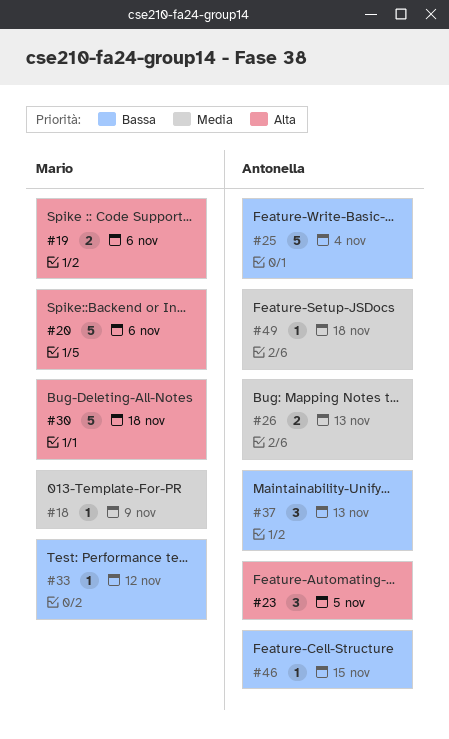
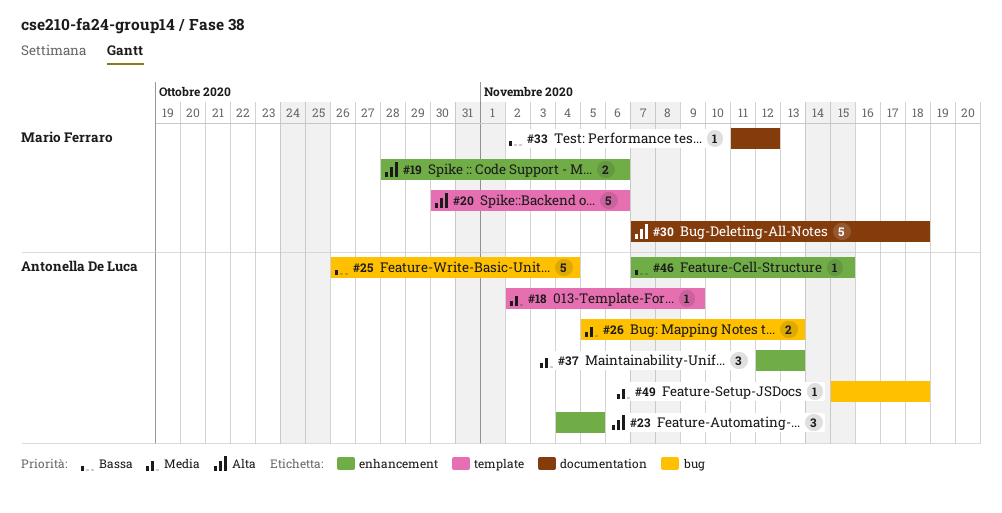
#18, owner: Mario Ferraro -> Antonella De Luca
#37, priority: Bassa -> Media

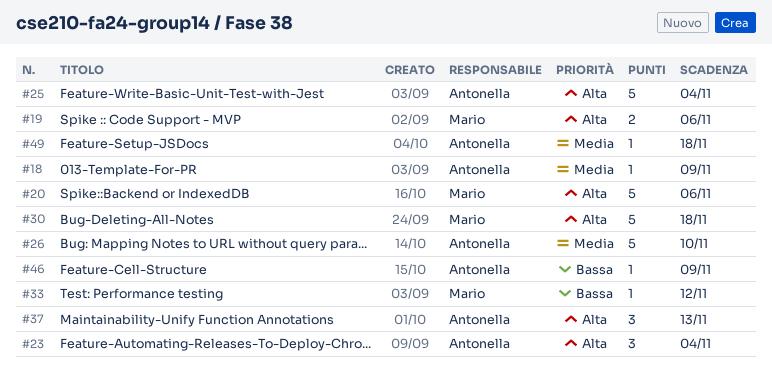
#23, due: Nov 5 -> Nov 4
#25, priority: Bassa -> Alta
#26, estimate: 2 -> 5
#26, due: Nov 13 -> Nov 10
#37, priority: Media -> Alta
#46, due: Nov 15 -> Nov 9

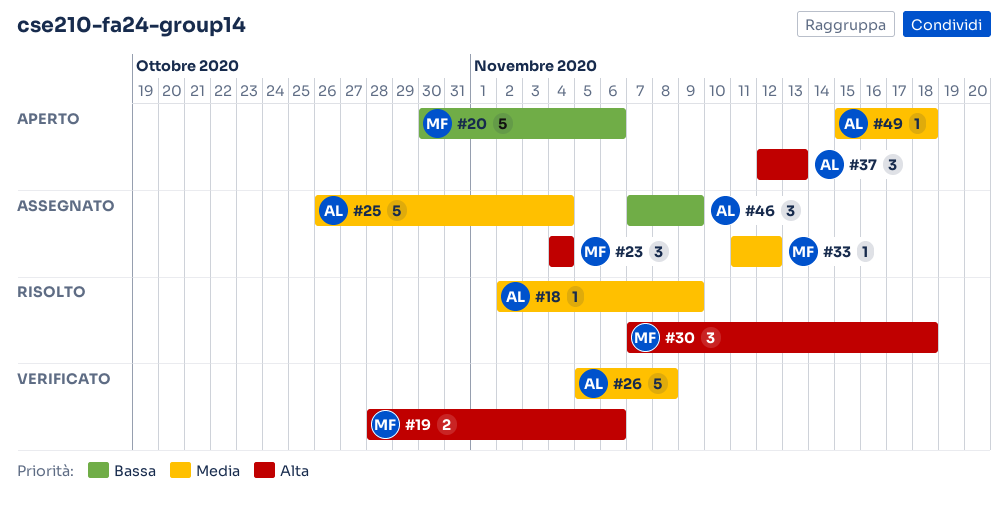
#20, priority: Alta -> Bassa
#23, owner: Antonella -> Mario
#25, priority: Alta -> Media
#26, due: Nov 10 -> Nov 8
#30, estimate: 5 -> 3
#33, priority: Bassa -> Media
#46, estimate: 1 -> 3

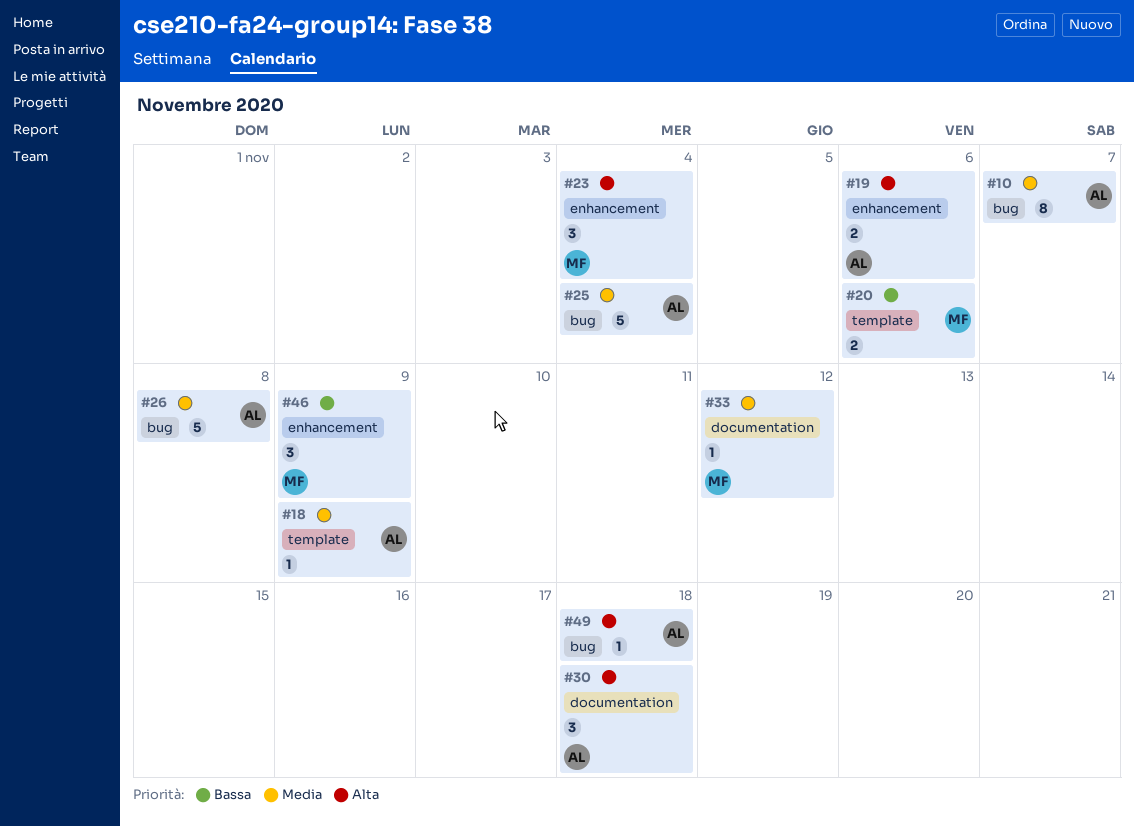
#10: none -> present
#19, owner: MF -> AL
#20, estimate: 5 -> 2
#30, owner: MF -> AL
#37: present -> none
#46, owner: AL -> MF
#49, priority: Media -> Alta

